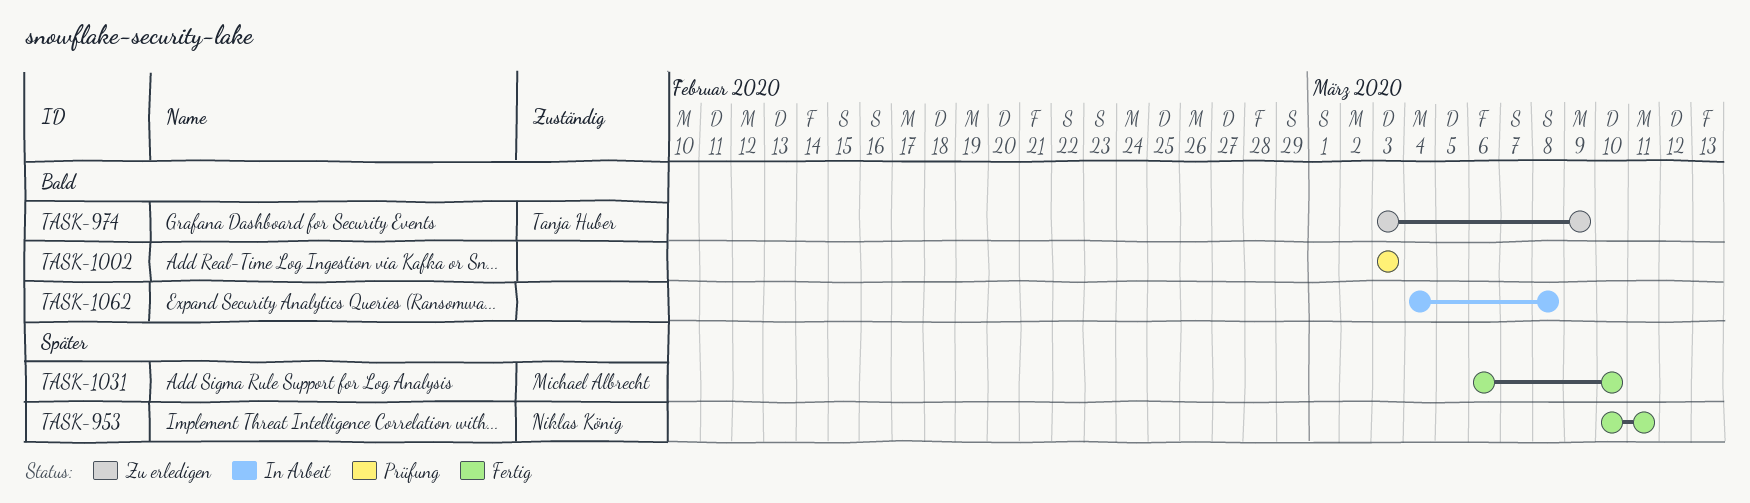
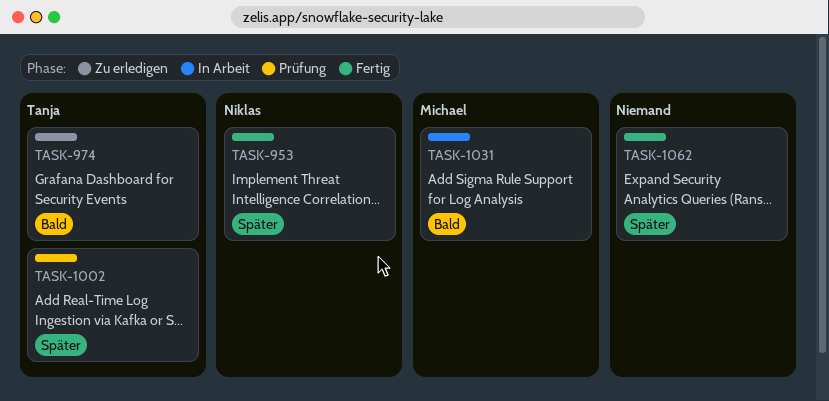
TASK-1002, owner: none -> Tanja Huber
TASK-1002, priority: Bald -> Später
TASK-1031, status: Fertig -> In Arbeit
TASK-1031, priority: Später -> Bald
TASK-1062, status: In Arbeit -> Fertig
TASK-1062, priority: Bald -> Später

